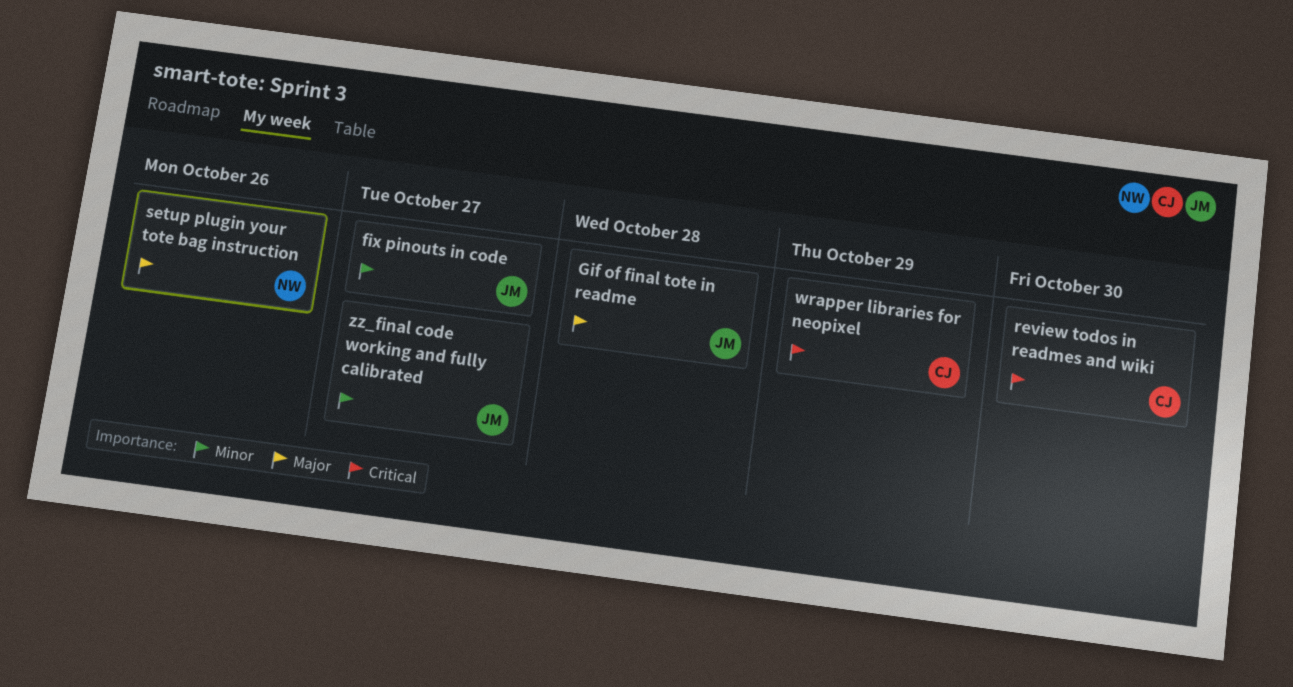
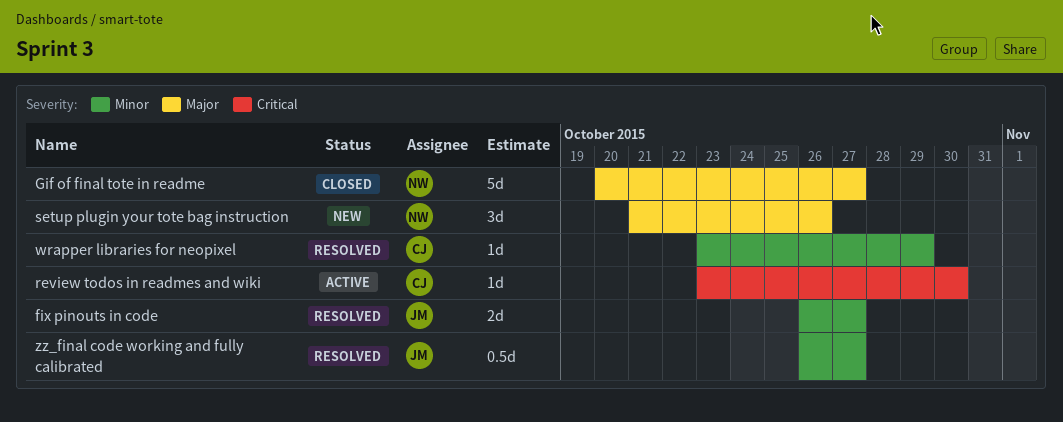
Gif of final tote in readme, owner: JM -> NW
Gif of final tote in readme, due: Oct 28 -> Oct 27
wrapper libraries for neopixel, priority: Critical -> Minor

